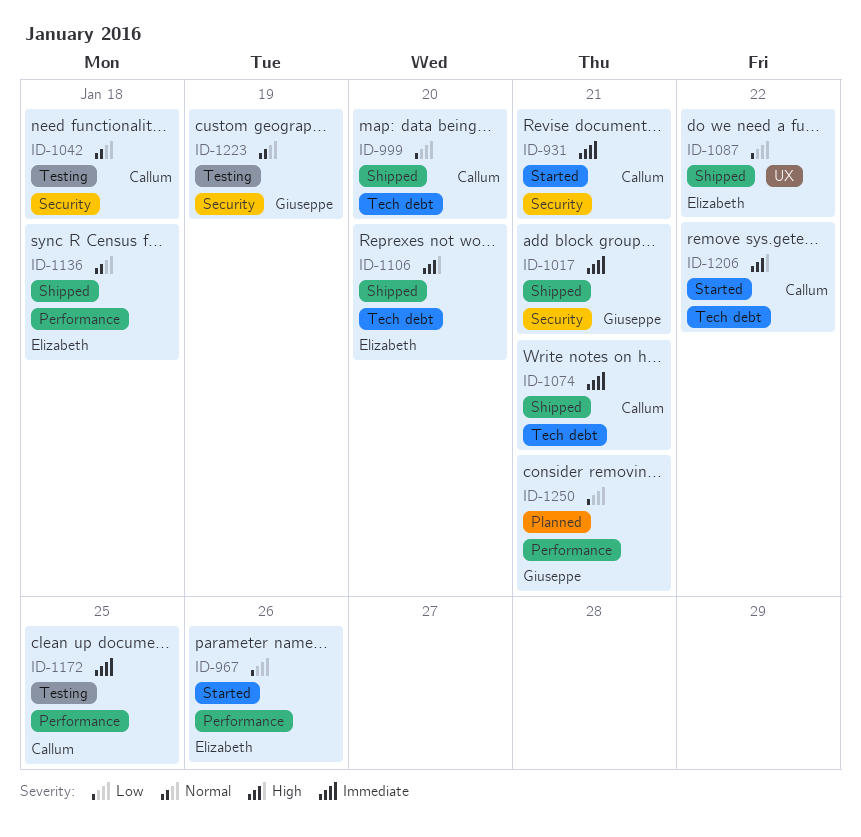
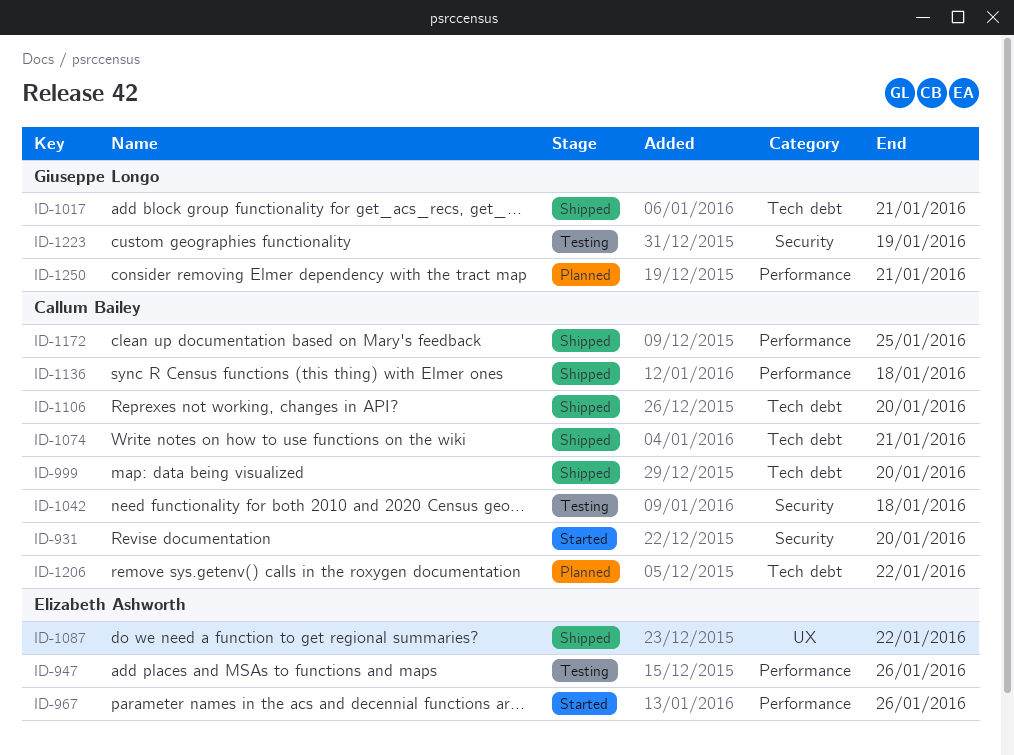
ID-931, due: Jan 21 -> Jan 20
ID-947: none -> present
ID-1017, label: Security -> Tech debt
ID-1106, owner: Elizabeth Ashworth -> Callum Bailey
ID-1136, owner: Elizabeth Ashworth -> Callum Bailey
ID-1172, status: Testing -> Shipped
ID-1206, status: Started -> Planned

